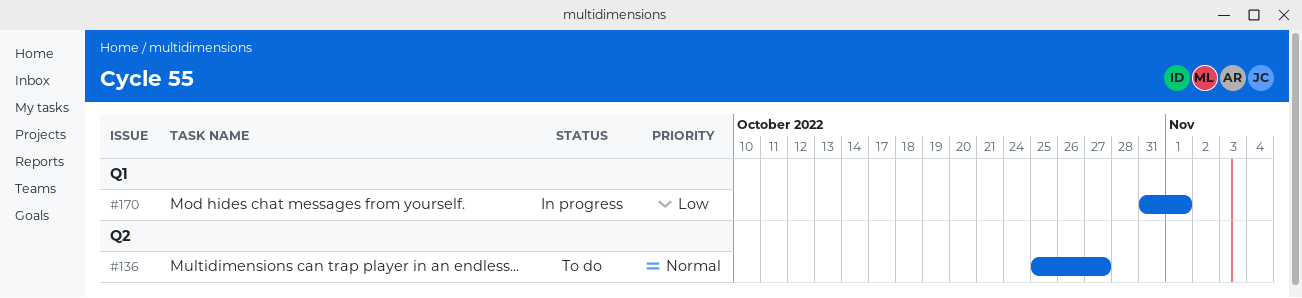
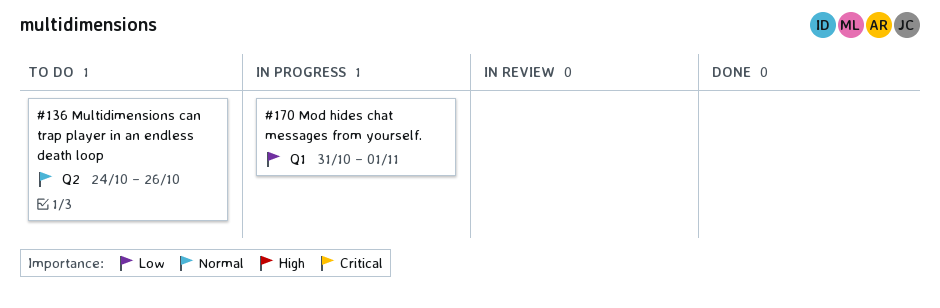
#136, start: Oct 25 -> Oct 24
#136, due: Oct 27 -> Oct 26

